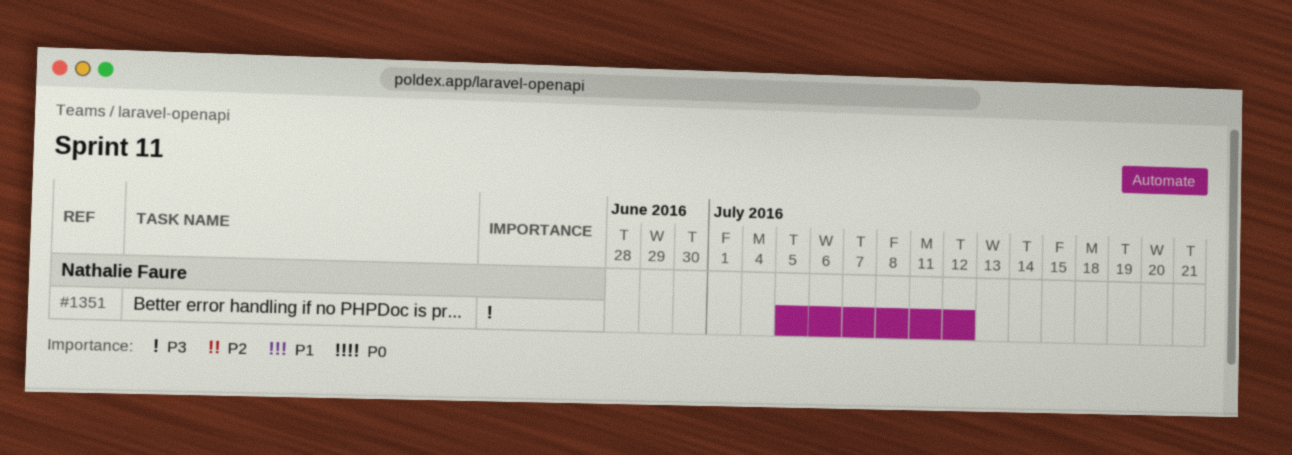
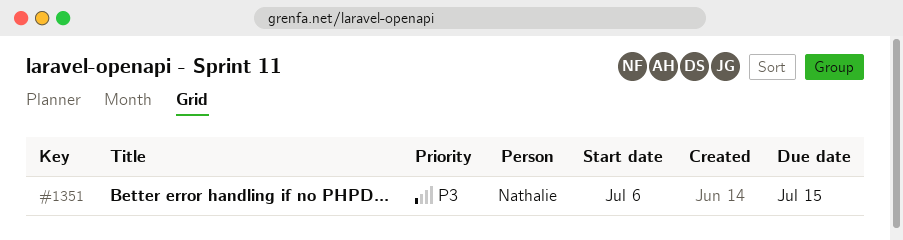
#1351, start: Jul 5 -> Jul 6
#1351, due: Jul 12 -> Jul 15

